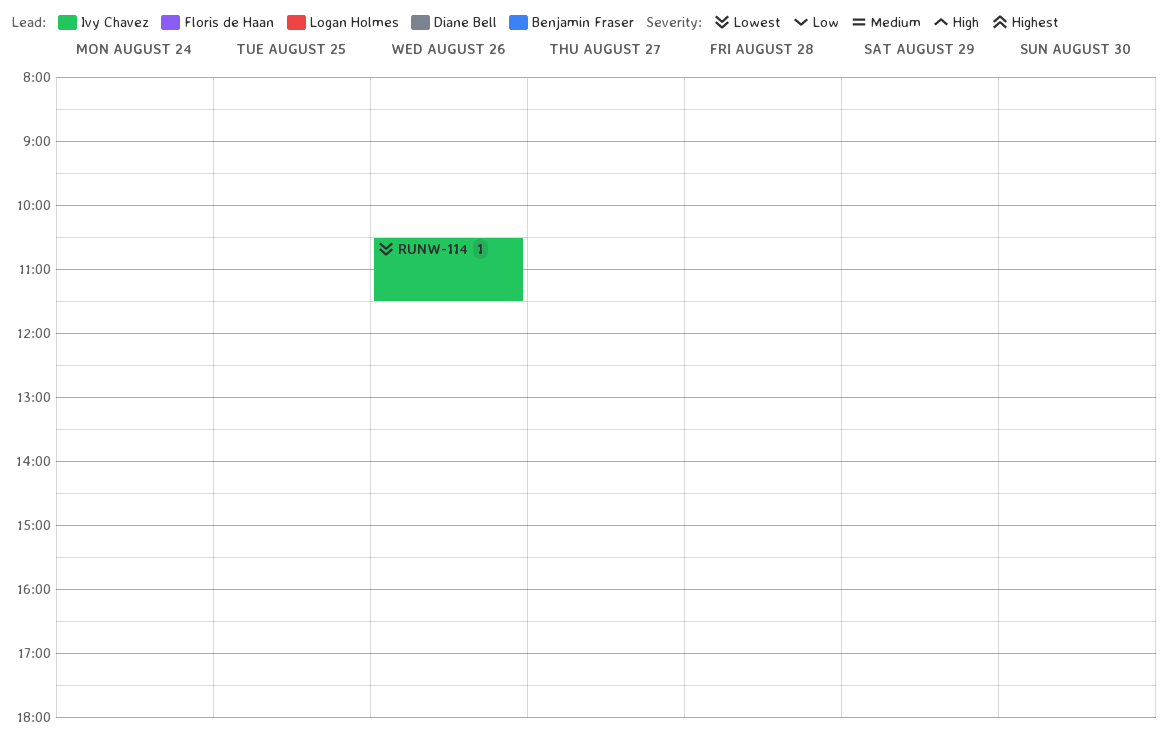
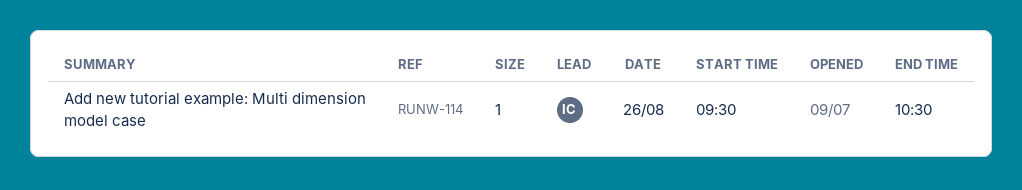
RUNW-114, begins: 10:30 -> 09:30
RUNW-114, ends: 11:30 -> 10:30

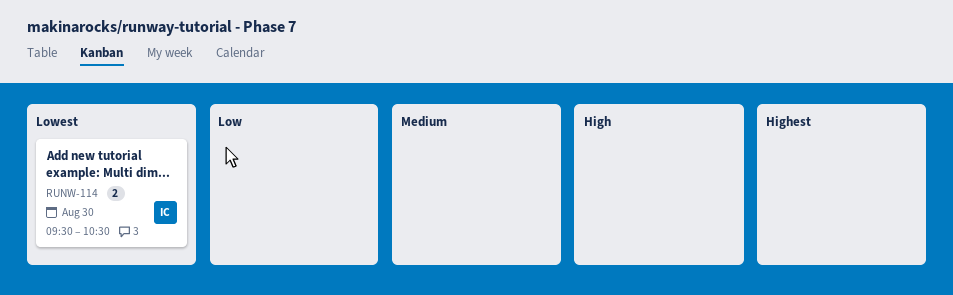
RUNW-114, estimate: 1 -> 2
RUNW-114, day: Aug 26 -> Aug 30

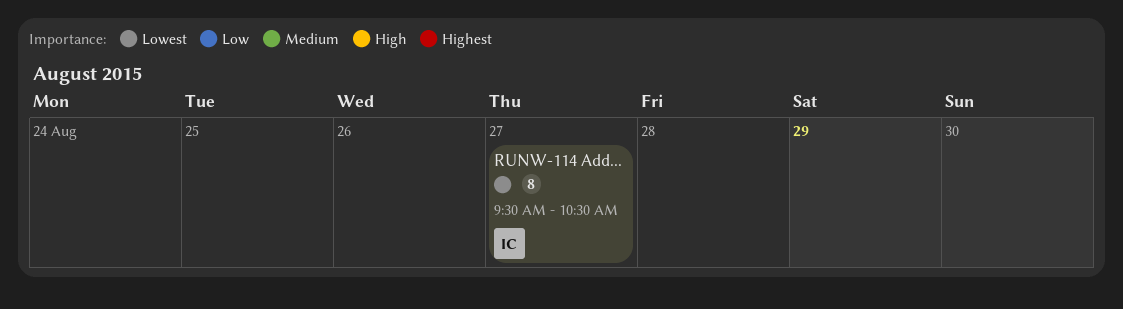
RUNW-114, estimate: 2 -> 8
RUNW-114, day: Aug 30 -> Aug 27

